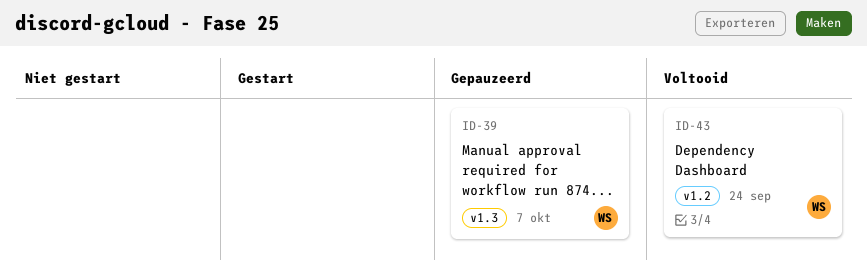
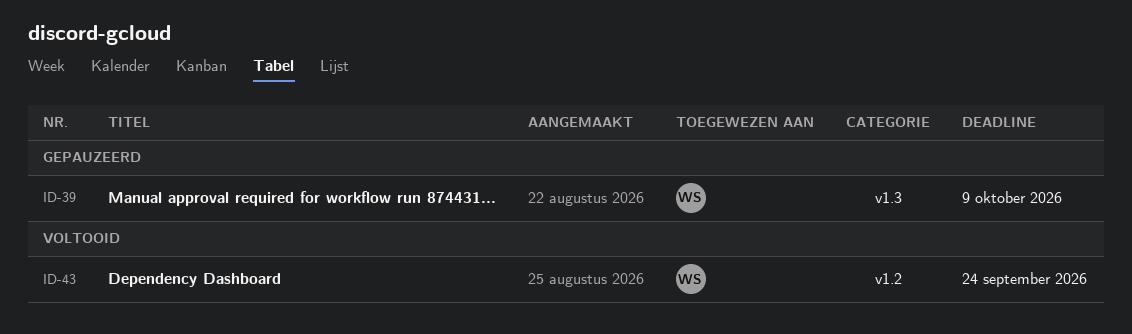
ID-39, due: Oct 7 -> Oct 9

